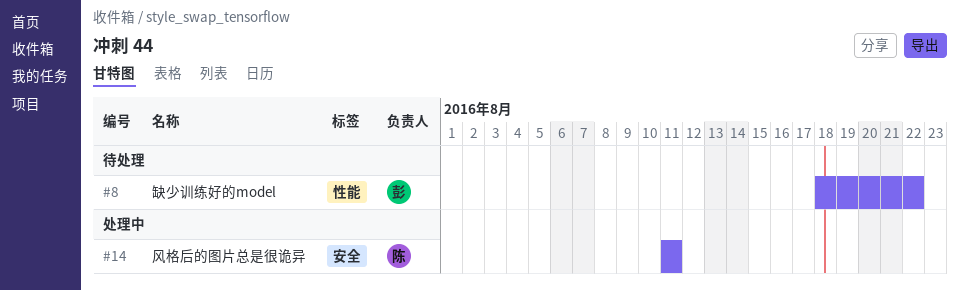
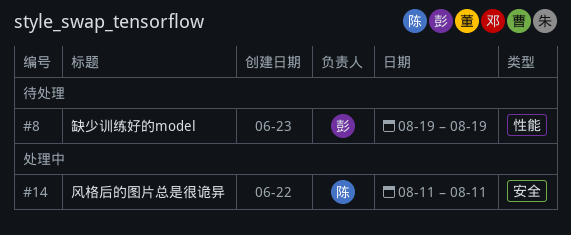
#8, start: Aug 18 -> Aug 19
#8, due: Aug 22 -> Aug 19

